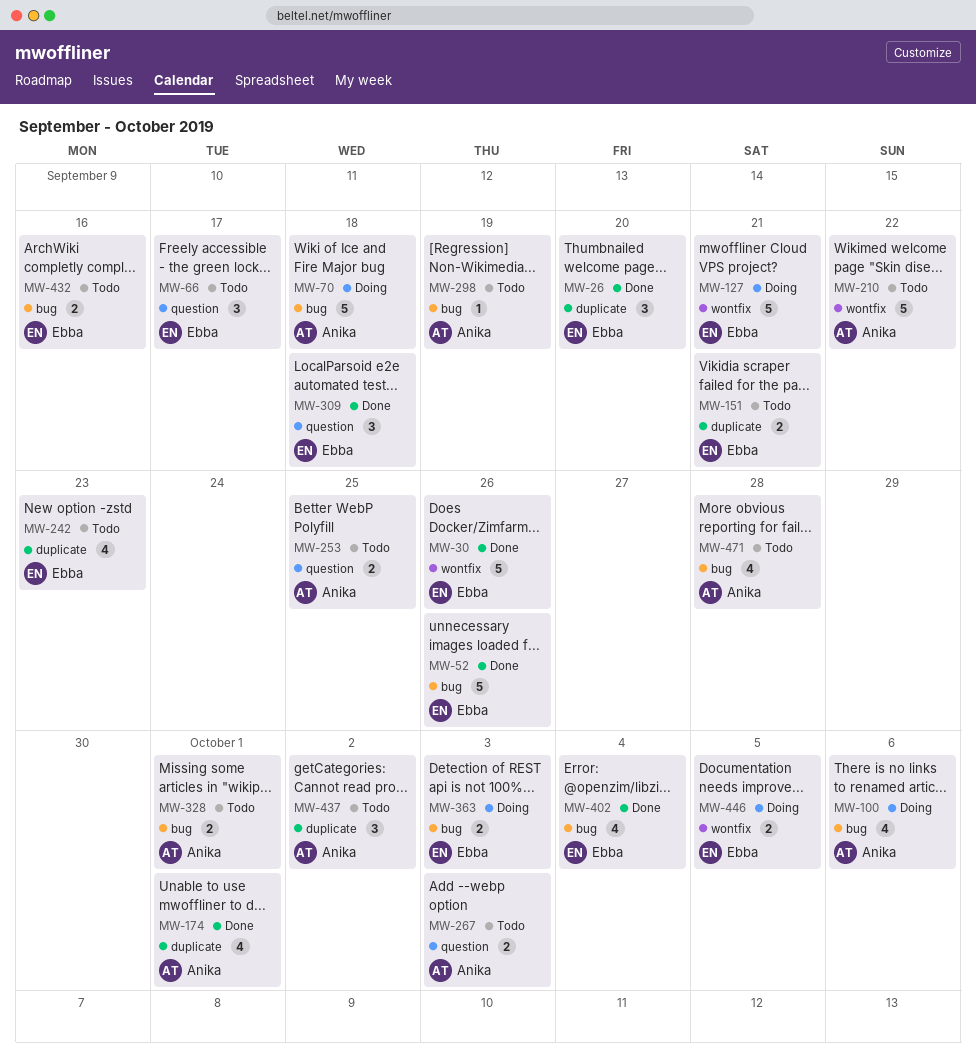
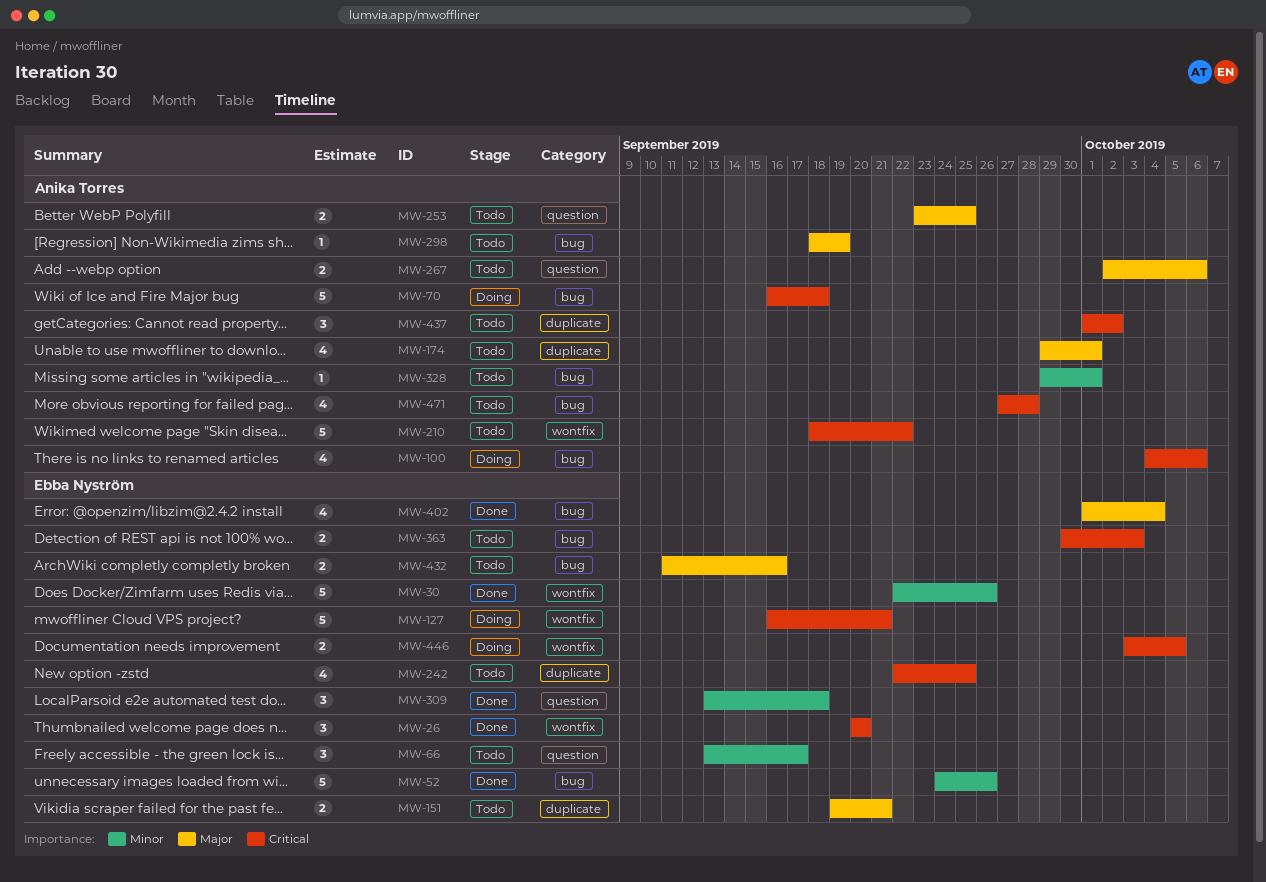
MW-26, label: duplicate -> wontfix
MW-174, status: Done -> Todo
MW-242, due: Sep 23 -> Sep 25
MW-267, due: Oct 3 -> Oct 6
MW-328, estimate: 2 -> 1
MW-363, status: Doing -> Todo

